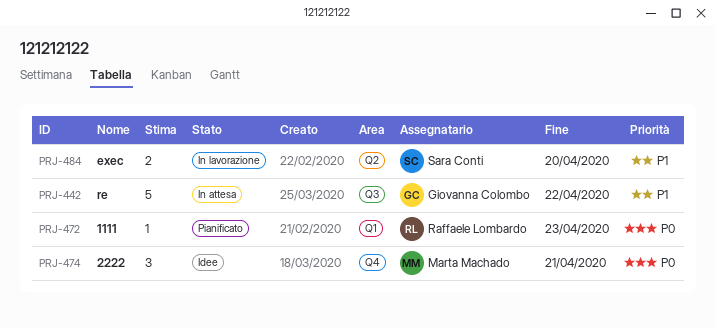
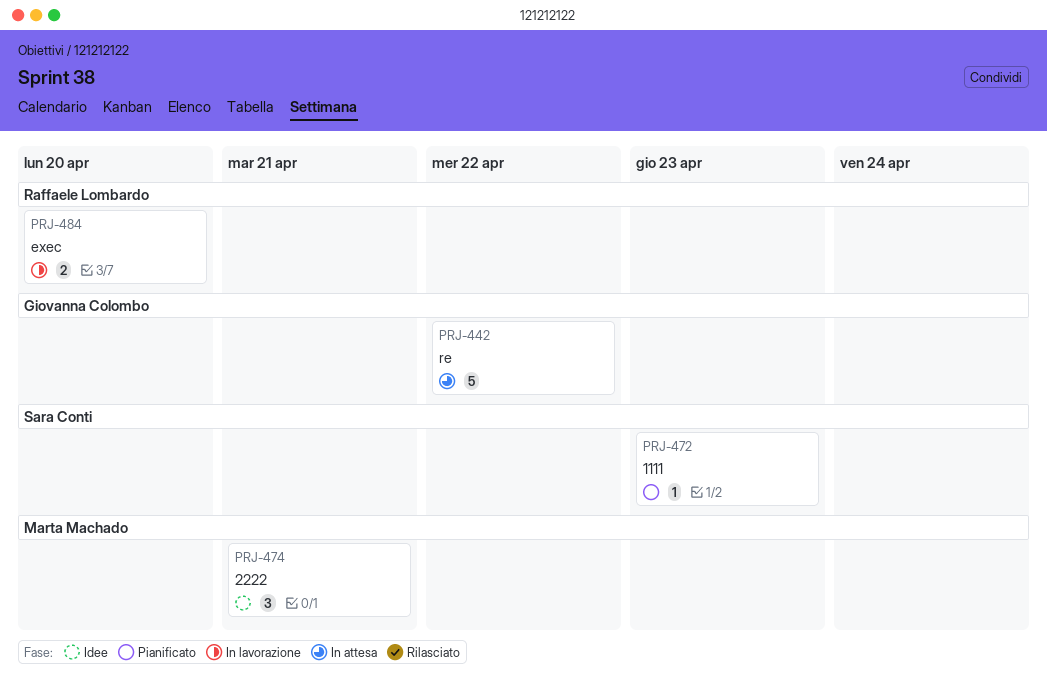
PRJ-472, owner: Raffaele Lombardo -> Sara Conti
PRJ-484, owner: Sara Conti -> Raffaele Lombardo

